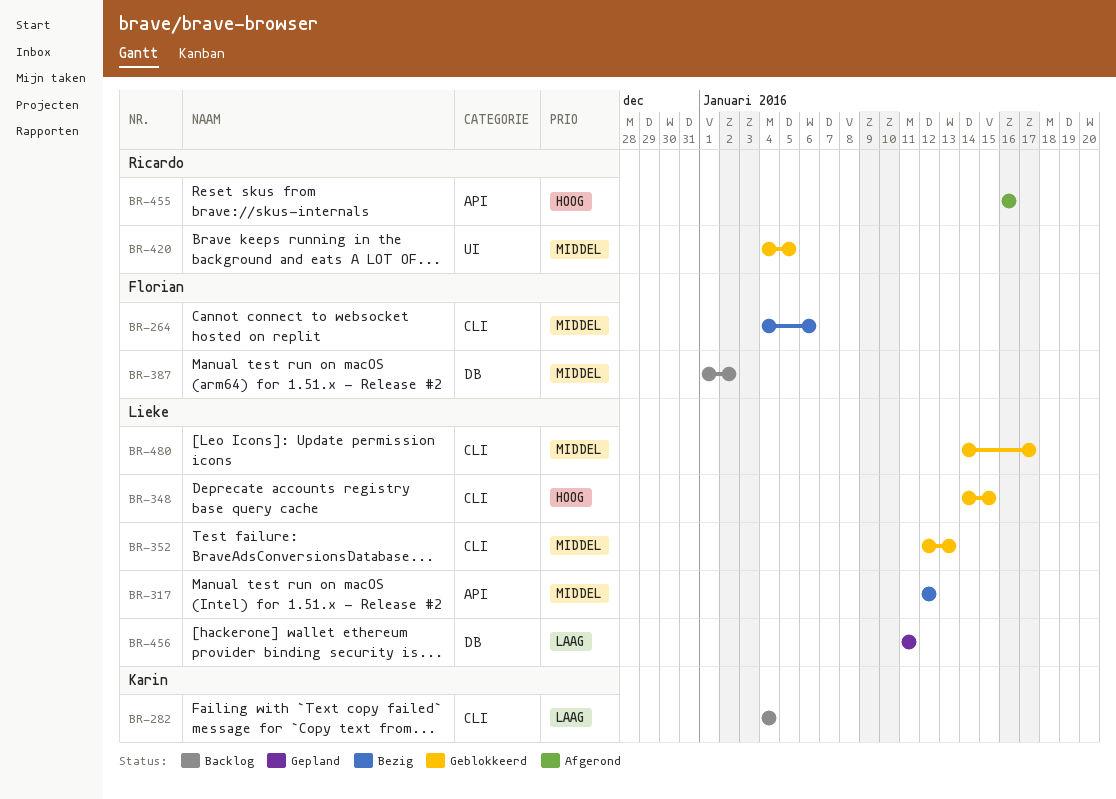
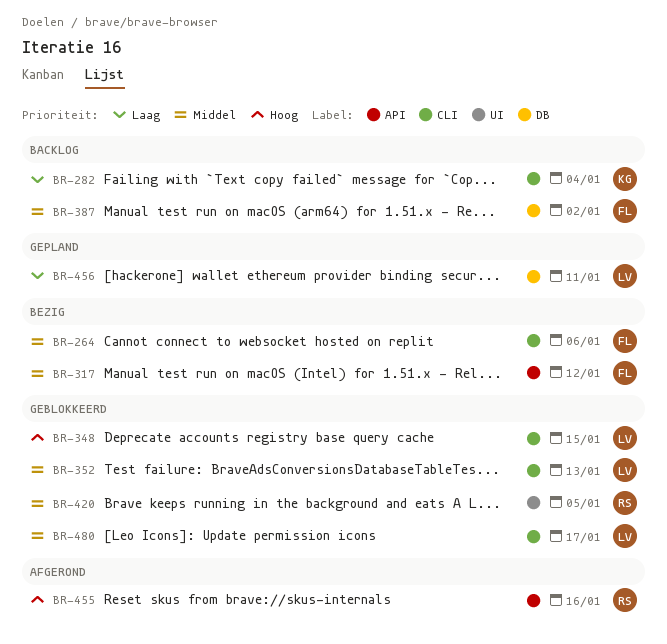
BR-317, owner: Lieke -> Florian

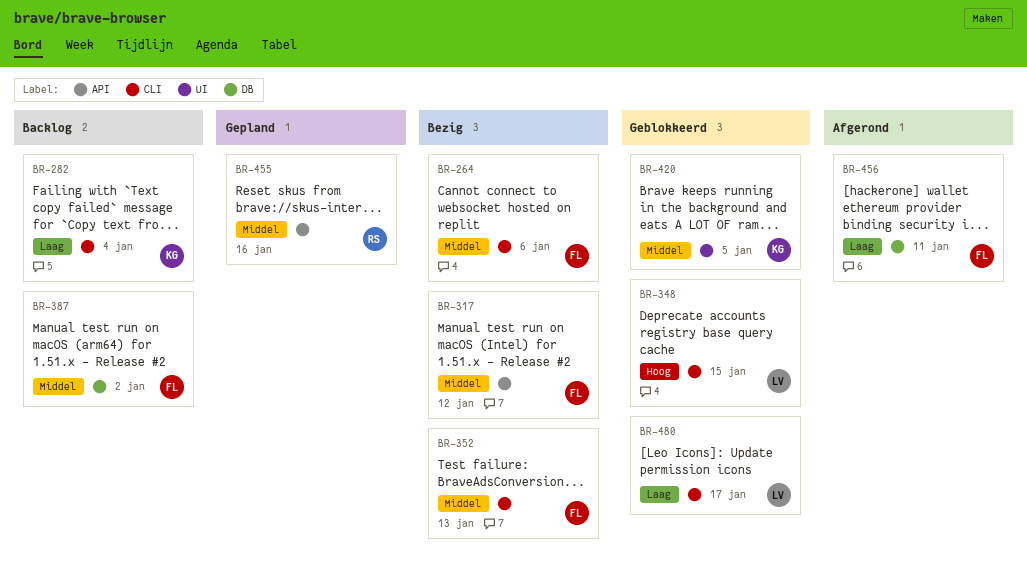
BR-352, status: Geblokkeerd -> Bezig
BR-352, owner: LV -> FL
BR-420, owner: RS -> KG
BR-455, status: Afgerond -> Gepland
BR-455, priority: Hoog -> Middel
BR-456, status: Gepland -> Afgerond
BR-456, owner: LV -> FL
BR-480, priority: Middel -> Laag

